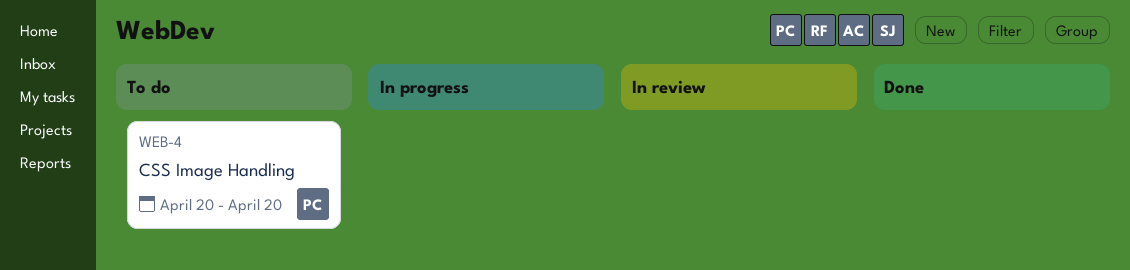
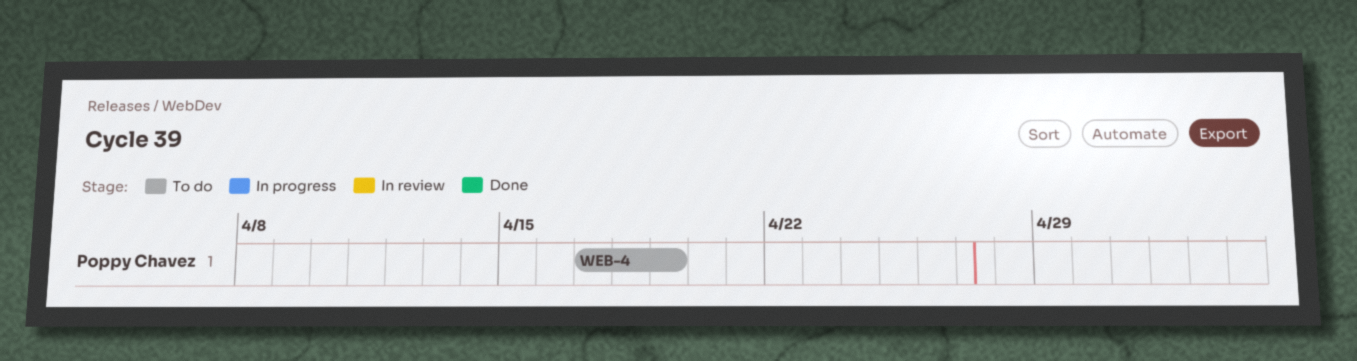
WEB-4, start: Apr 20 -> Apr 17
WEB-4, due: Apr 20 -> Apr 19

